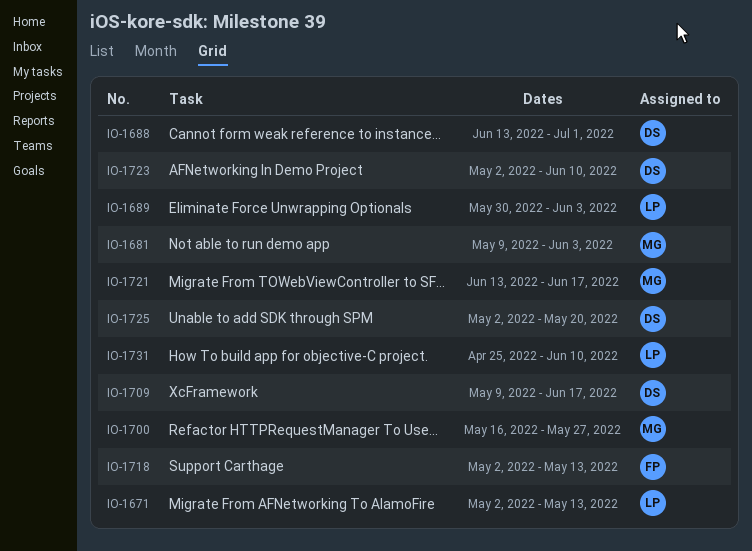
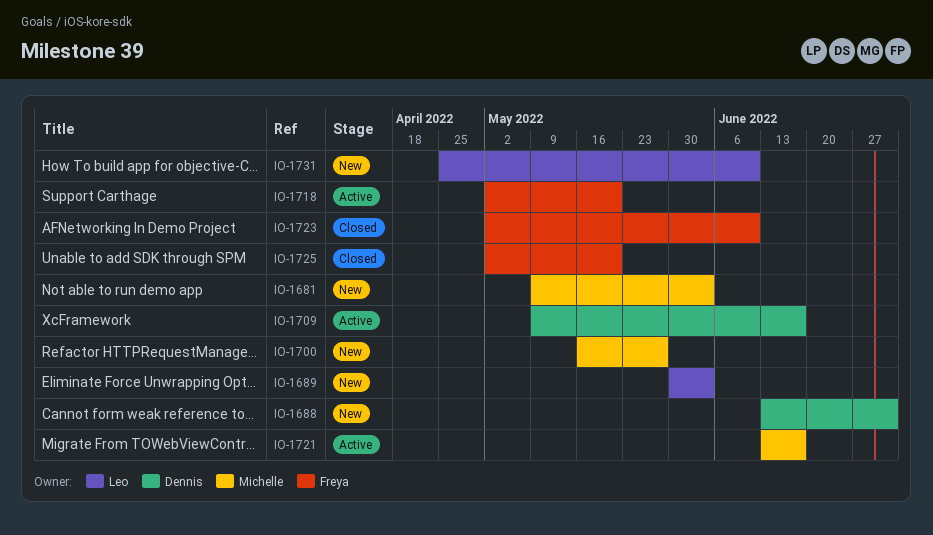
IO-1671: present -> none
IO-1718, due: May 13 -> May 20
IO-1723, owner: Dennis -> Freya
IO-1725, owner: Dennis -> Freya

